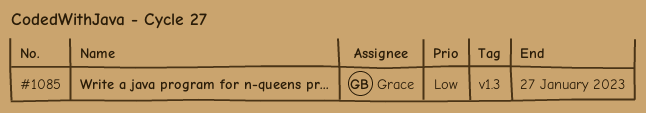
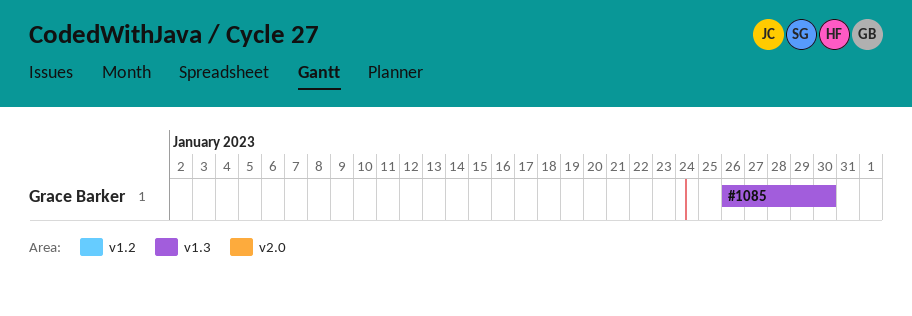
#1085, due: Jan 27 -> Jan 30

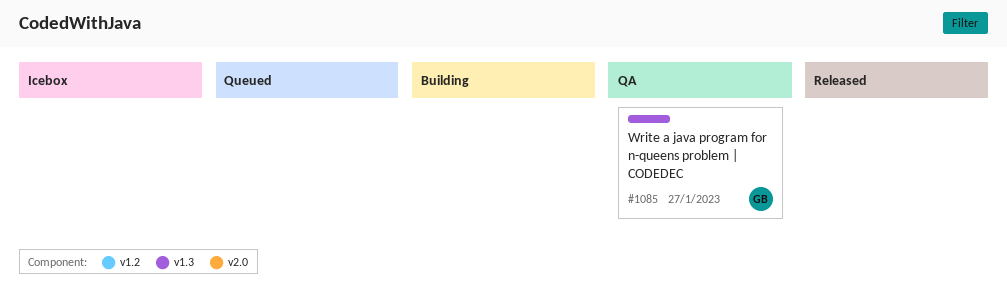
#1085, due: Jan 30 -> Jan 27

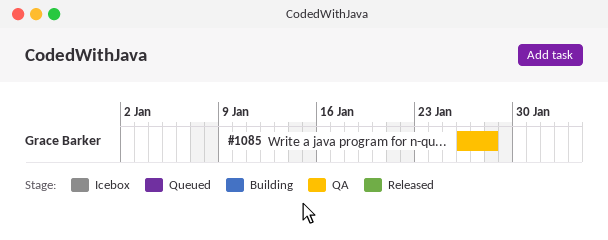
#1085, due: Jan 27 -> Jan 28

